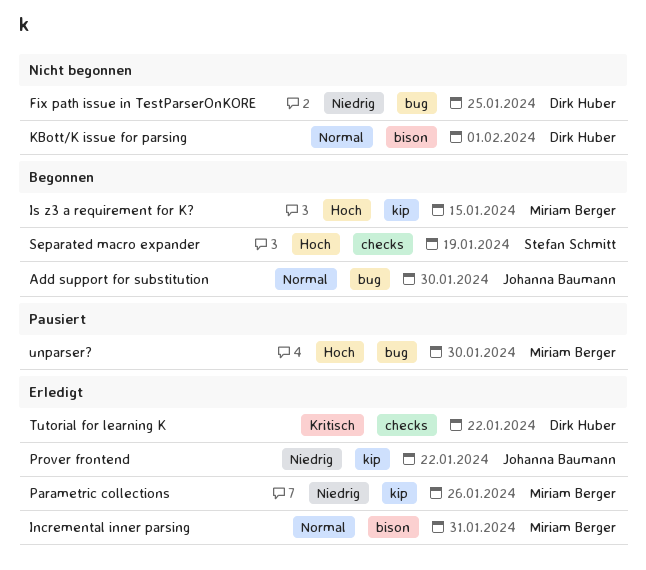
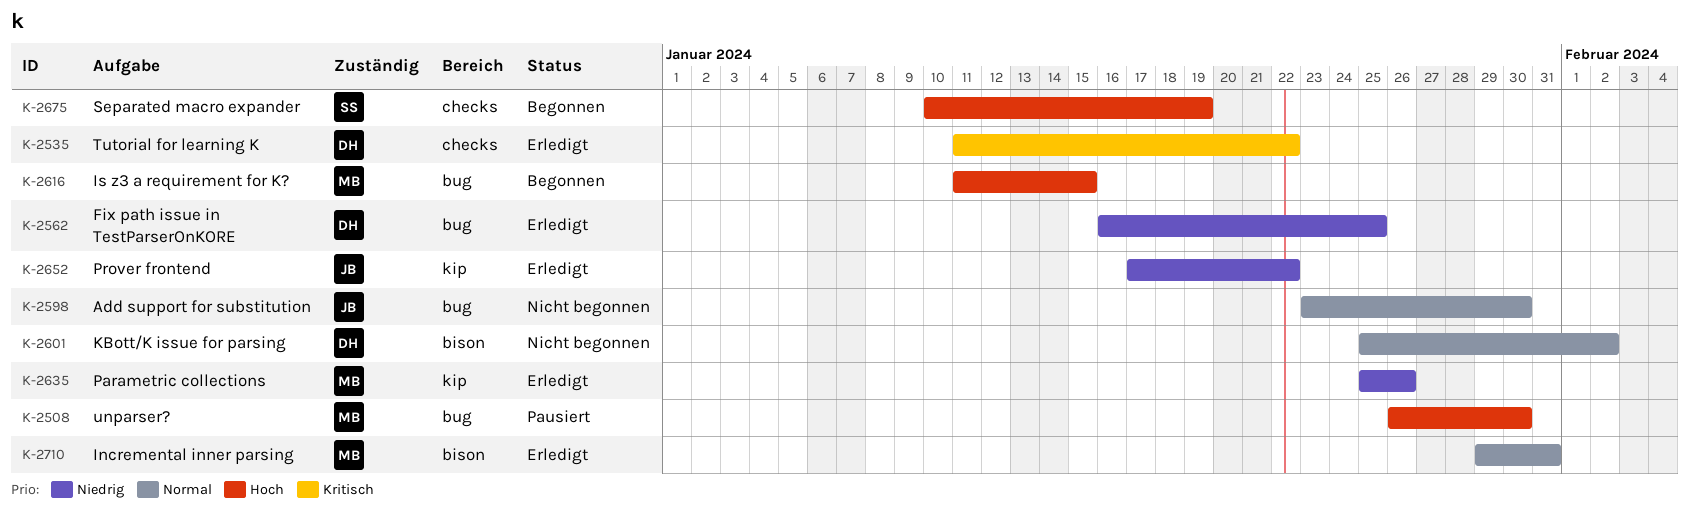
Add support for substitution, status: Begonnen -> Nicht begonnen
Fix path issue in TestParserOnKORE, status: Nicht begonnen -> Erledigt
Is z3 a requirement for K?, label: kip -> bug
KBott/K issue for parsing, due: Feb 1 -> Feb 2

